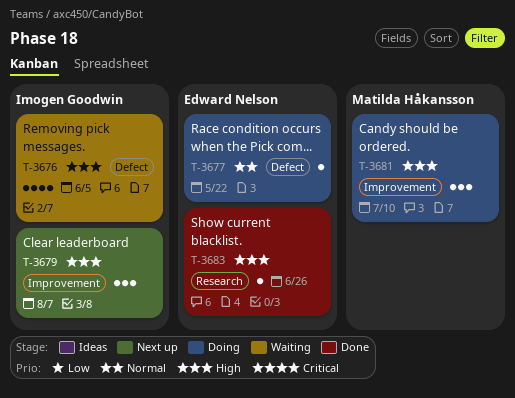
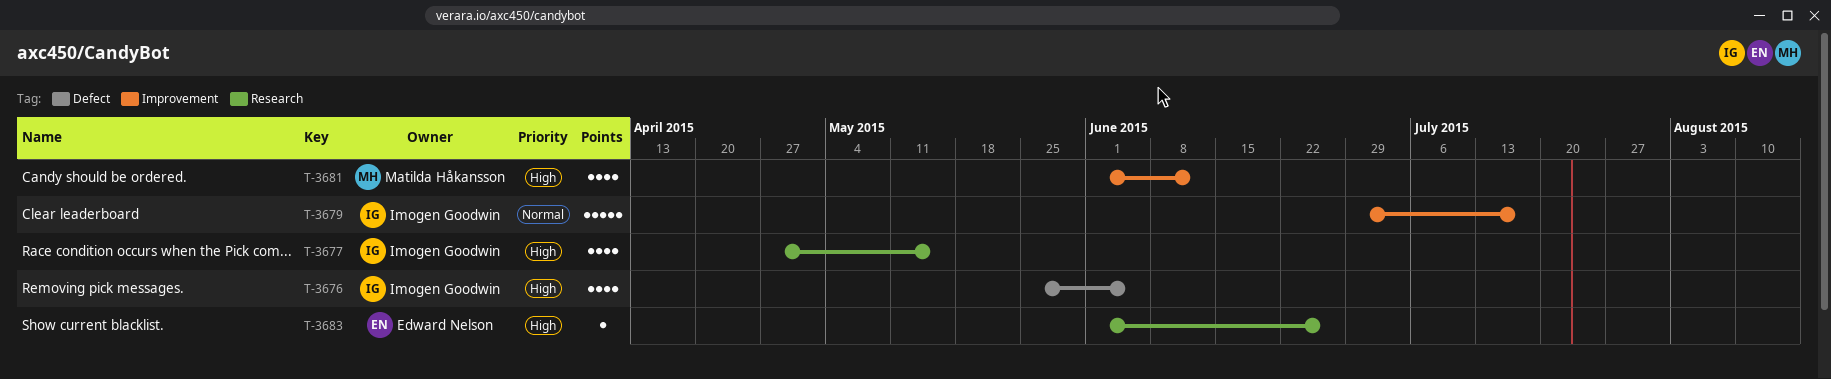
T-3677, owner: Edward Nelson -> Imogen Goodwin
T-3677, priority: Normal -> High
T-3677, label: Defect -> Research
T-3677, estimate: 1 -> 4
T-3677, due: May 22 -> May 15
T-3679, priority: High -> Normal
T-3679, estimate: 3 -> 5
T-3679, due: Aug 7 -> Jul 17
T-3681, estimate: 3 -> 4
T-3681, due: Jul 10 -> Jun 12

